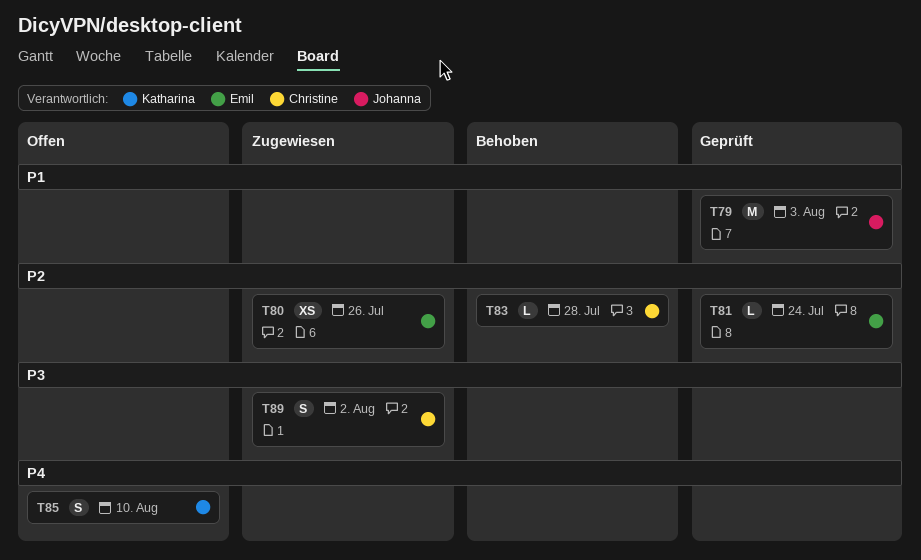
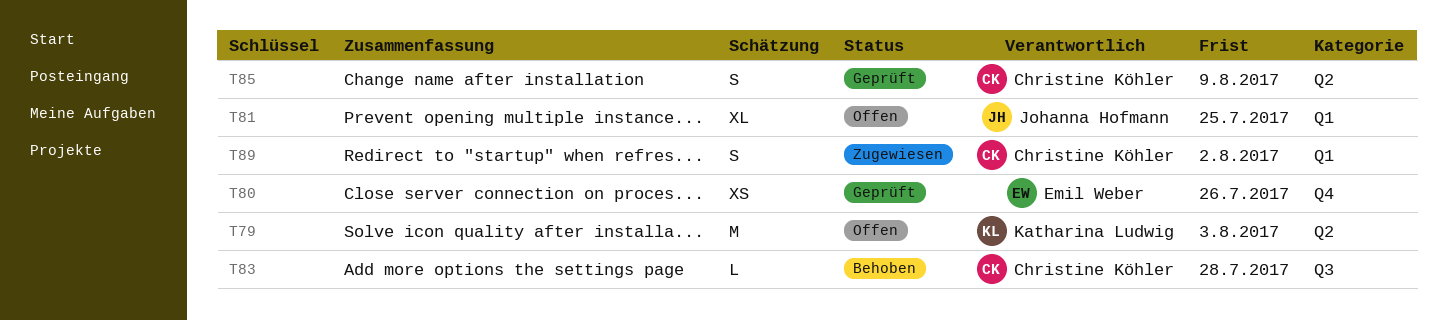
T79, status: Geprüft -> Offen
T79, owner: Johanna Hofmann -> Katharina Ludwig
T80, status: Zugewiesen -> Geprüft
T81, status: Geprüft -> Offen
T81, owner: Emil Weber -> Johanna Hofmann
T81, estimate: L -> XL
T81, due: Jul 24 -> Jul 25
T85, status: Offen -> Geprüft
T85, owner: Katharina Ludwig -> Christine Köhler
T85, due: Aug 10 -> Aug 9

